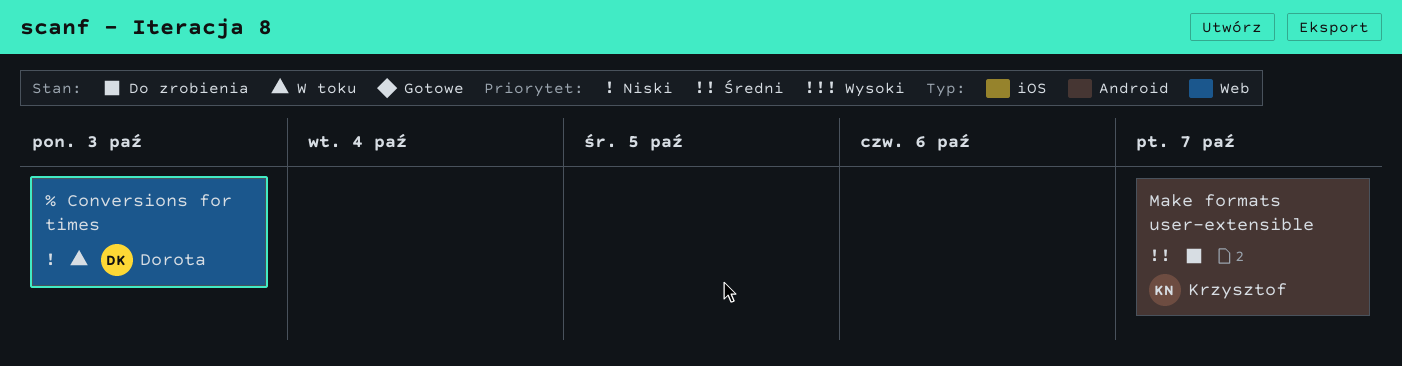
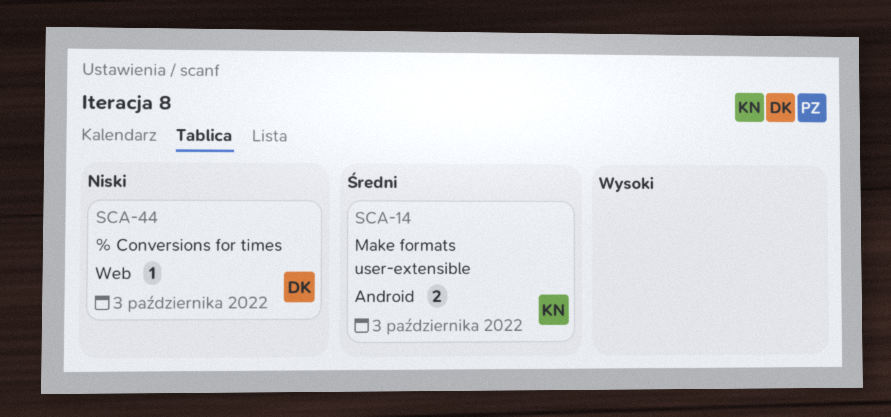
Make formats user-extensible, due: Oct 7 -> Oct 3

